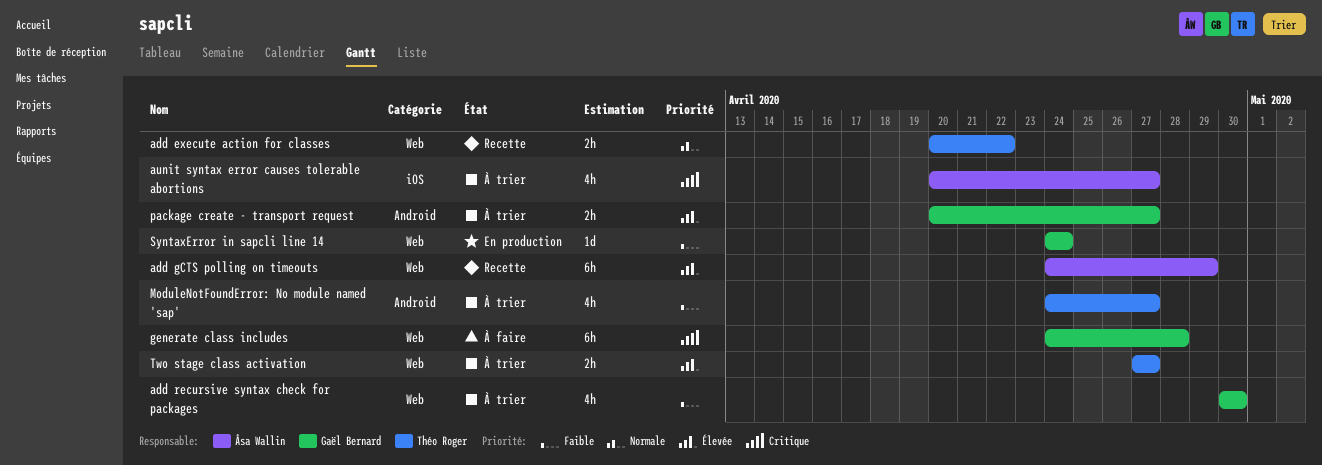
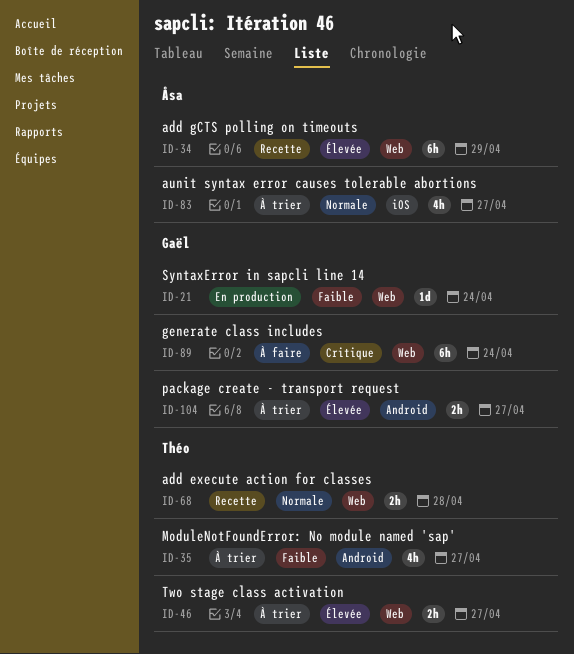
add execute action for classes, due: Apr 22 -> Apr 28
add recursive syntax check for packages: present -> none
aunit syntax error causes tolerable abortions, priority: Critique -> Normale
generate class includes, due: Apr 28 -> Apr 24

